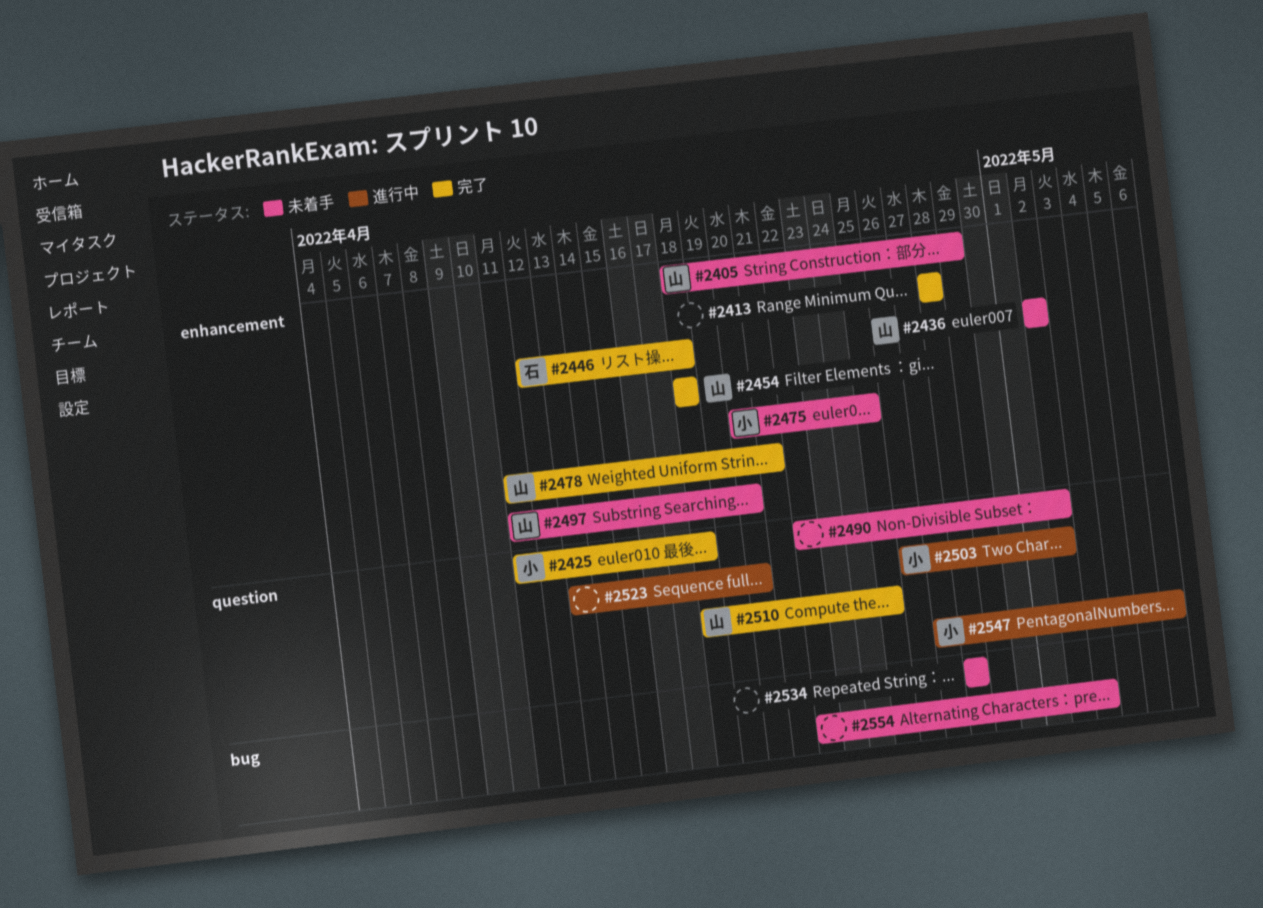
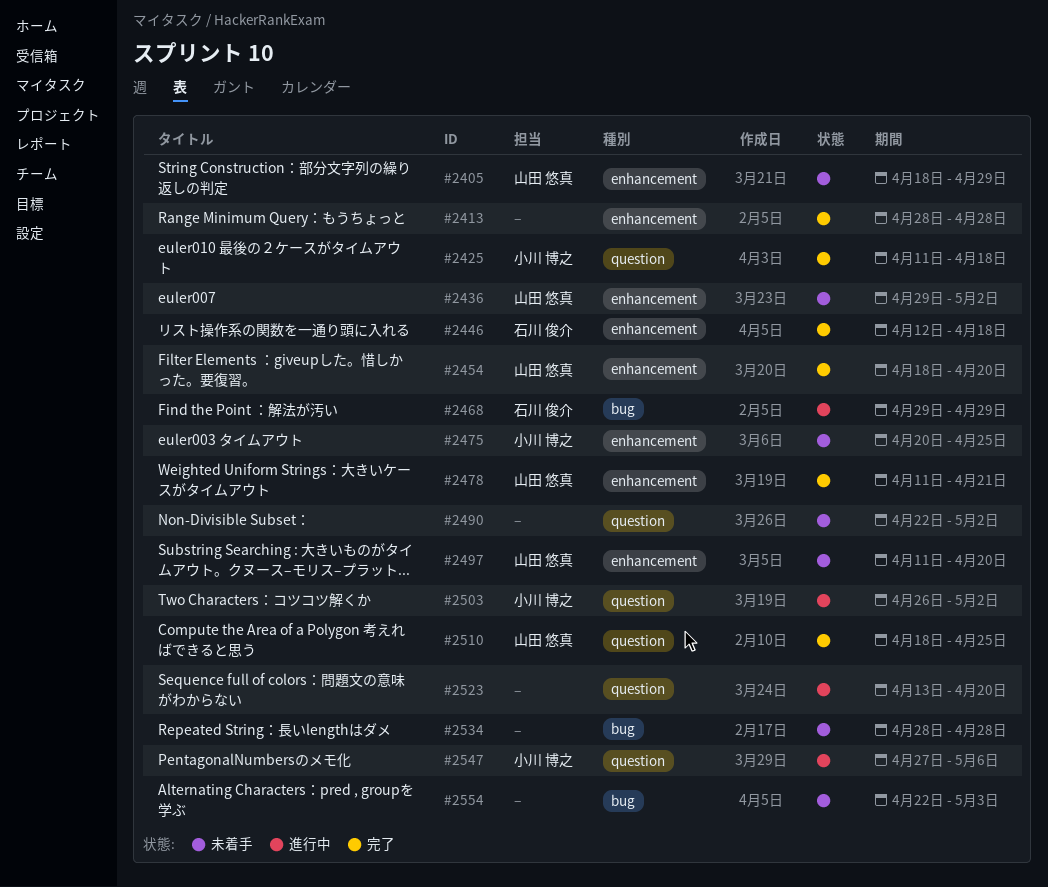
#2436, start: May 2 -> Apr 29
#2454, due: Apr 18 -> Apr 20
#2468: none -> present

